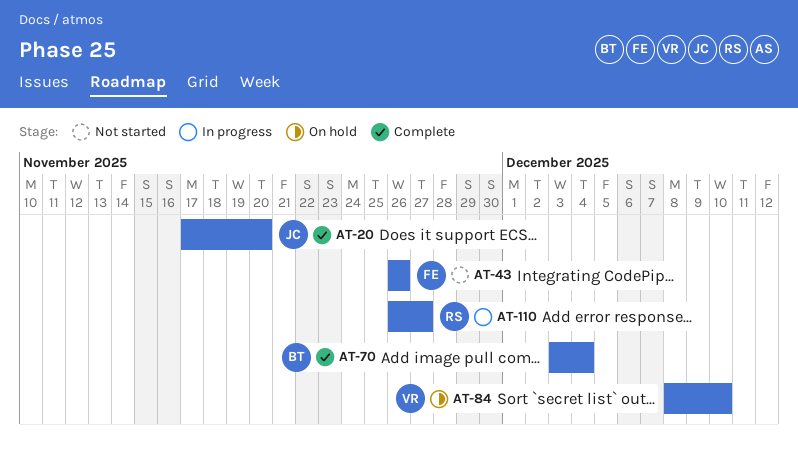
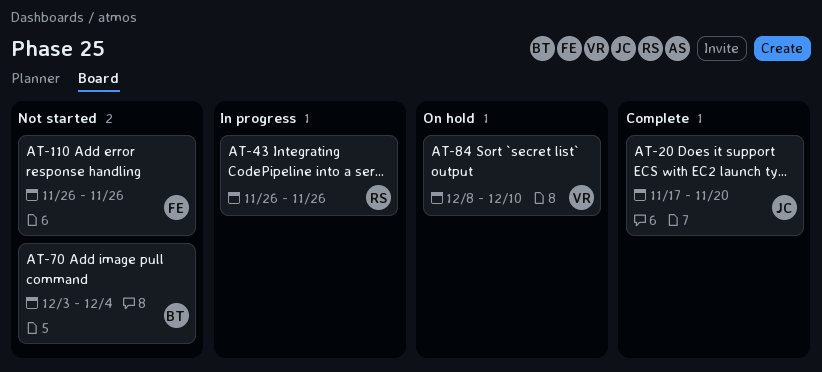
AT-43, status: Not started -> In progress
AT-43, owner: FE -> RS
AT-70, status: Complete -> Not started
AT-110, status: In progress -> Not started
AT-110, owner: RS -> FE
AT-110, due: Nov 27 -> Nov 26

